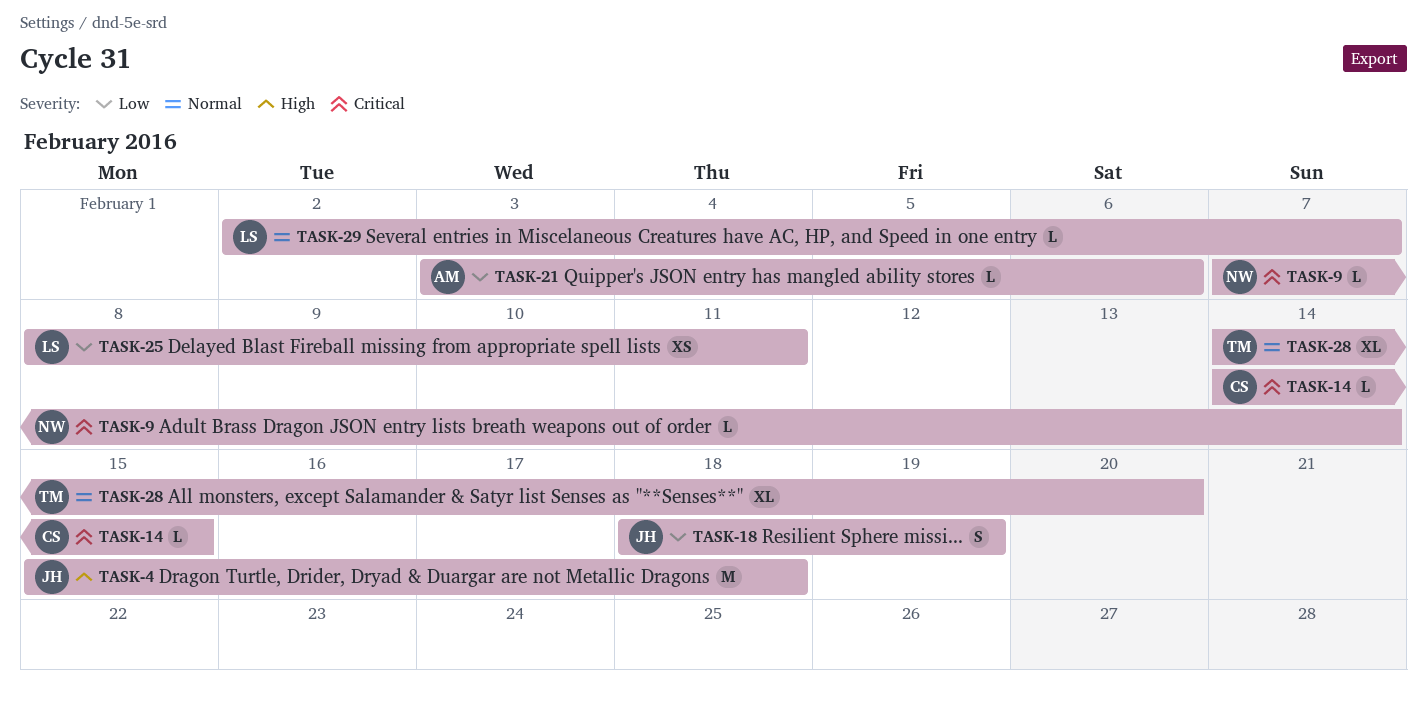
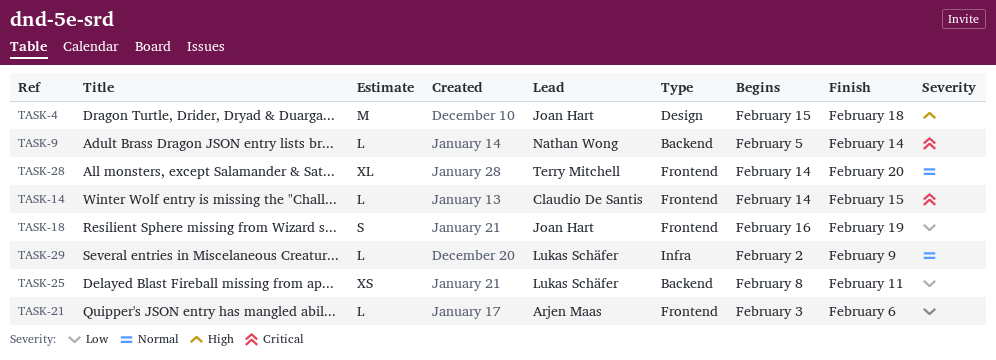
TASK-9, start: Feb 7 -> Feb 5
TASK-18, start: Feb 18 -> Feb 16
TASK-29, due: Feb 7 -> Feb 9

